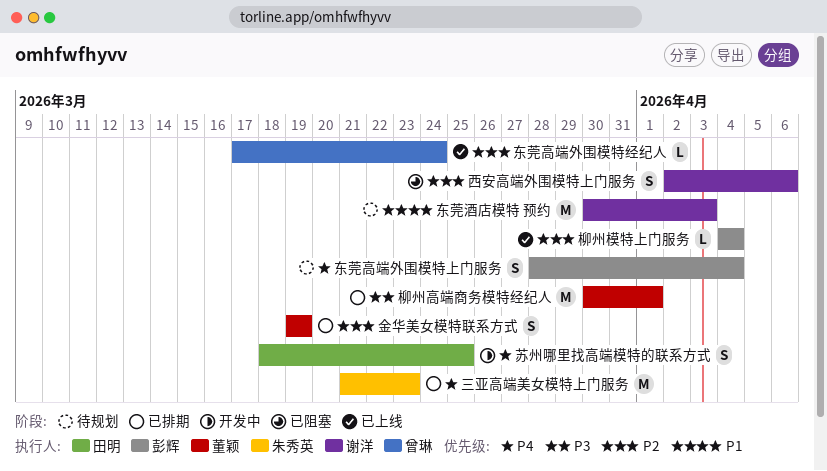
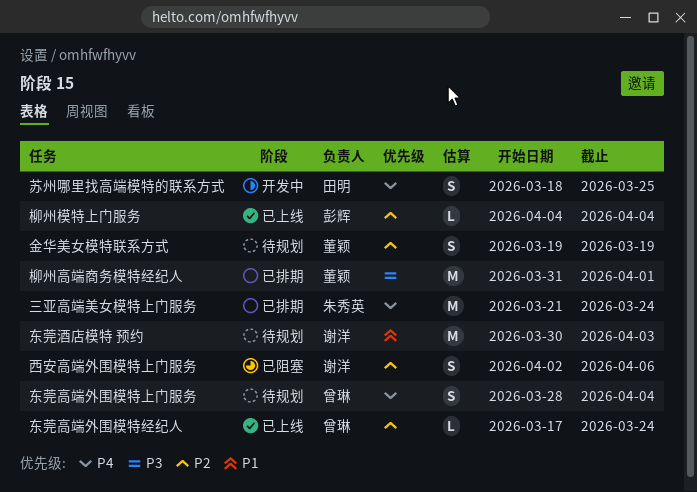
三亚高端美女模特上门服务, due: Mar 23 -> Mar 24
东莞高端外围模特上门服务, owner: 彭辉 -> 曾琳
柳州高端商务模特经纪人, start: Mar 30 -> Mar 31
金华美女模特联系方式, status: 已排期 -> 待规划

